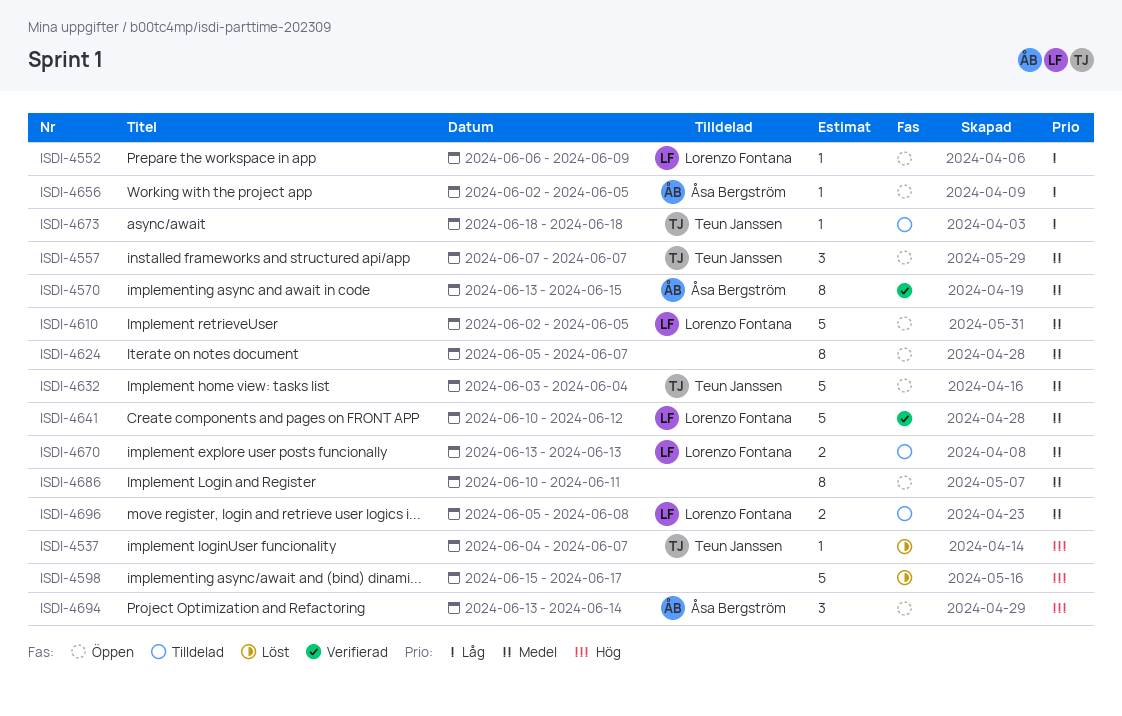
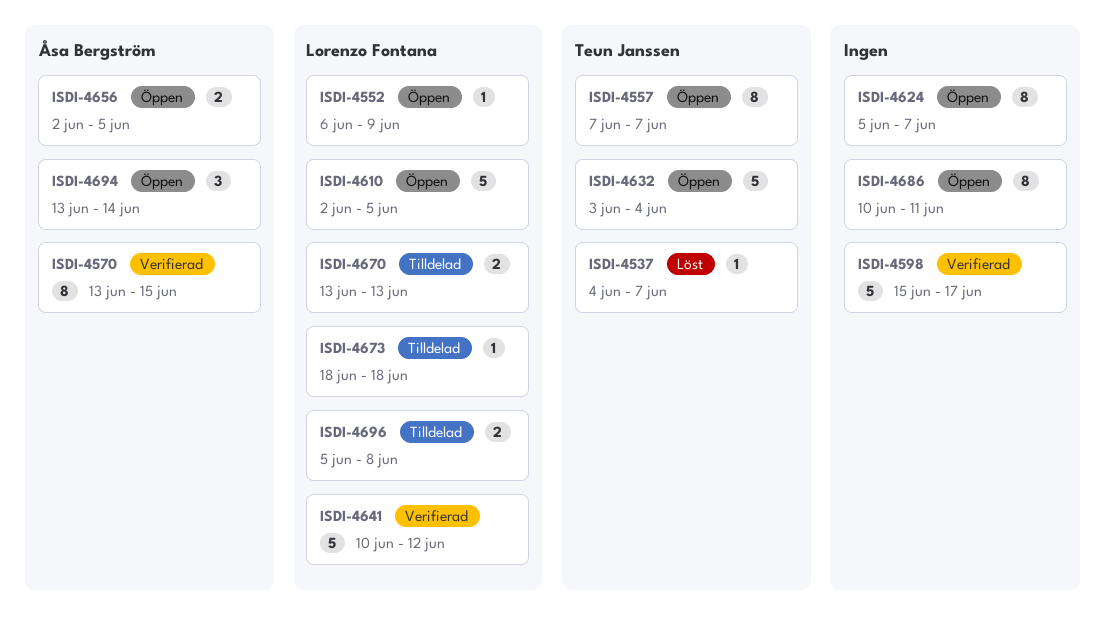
ISDI-4557, estimate: 3 -> 8
ISDI-4598, status: Löst -> Verifierad
ISDI-4656, estimate: 1 -> 2
ISDI-4673, owner: Teun Janssen -> Lorenzo Fontana

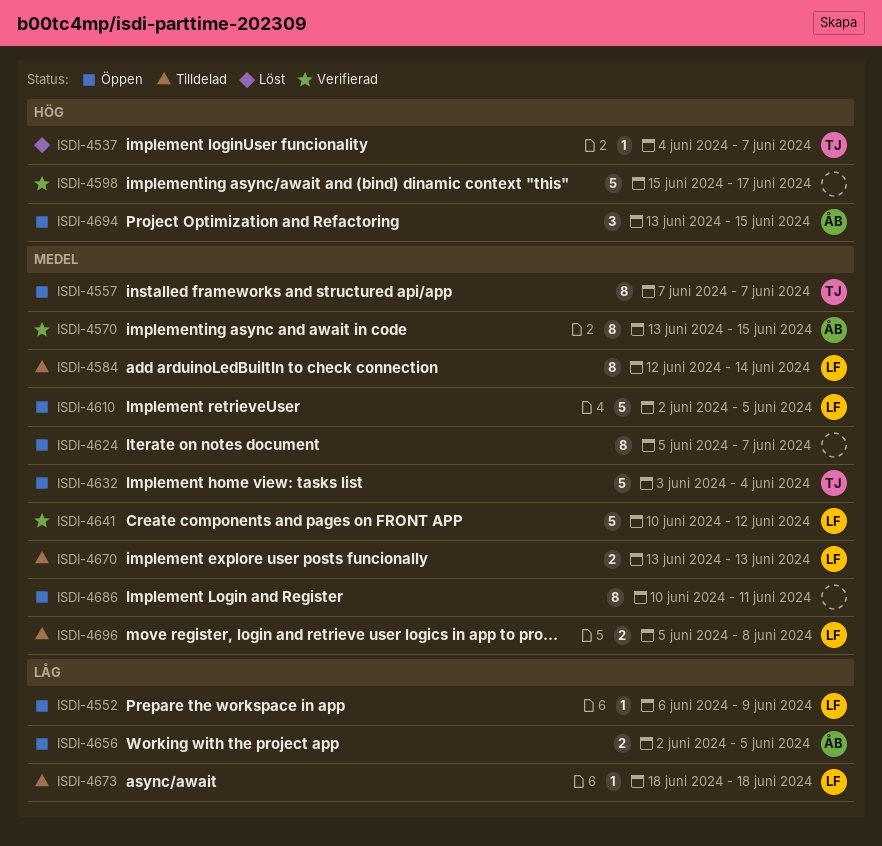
ISDI-4584: none -> present
ISDI-4694, due: Jun 14 -> Jun 15

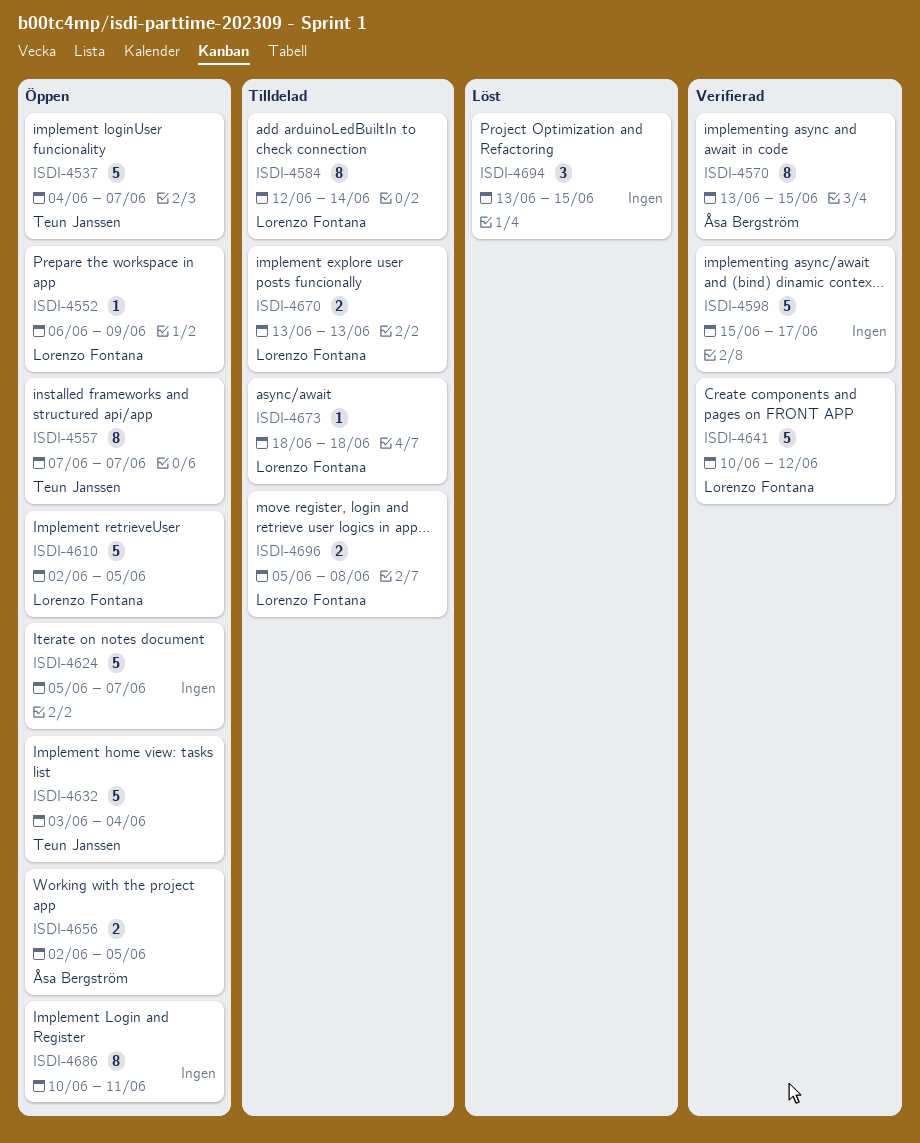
ISDI-4537, status: Löst -> Öppen
ISDI-4537, estimate: 1 -> 5
ISDI-4624, estimate: 8 -> 5
ISDI-4694, status: Öppen -> Löst
ISDI-4694, owner: Åsa Bergström -> none

